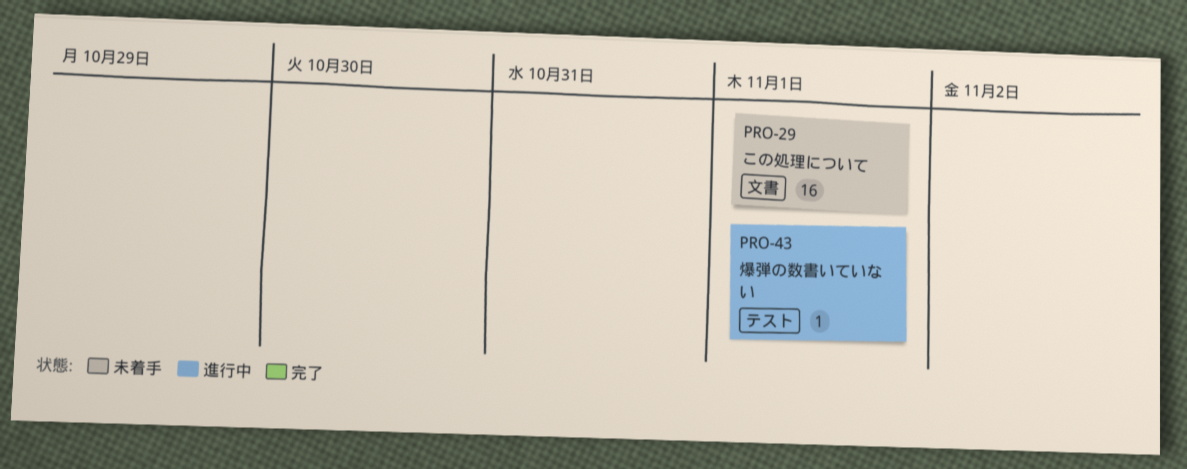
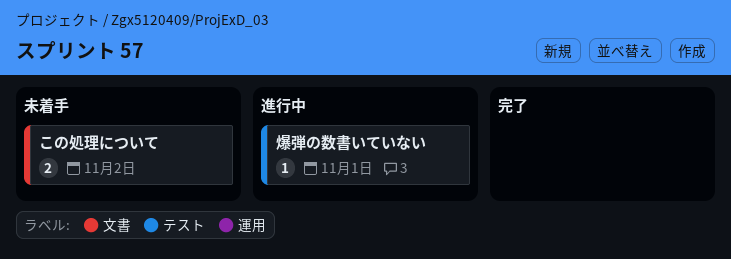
この処理について, estimate: 16 -> 2
この処理について, due: Nov 1 -> Nov 2

